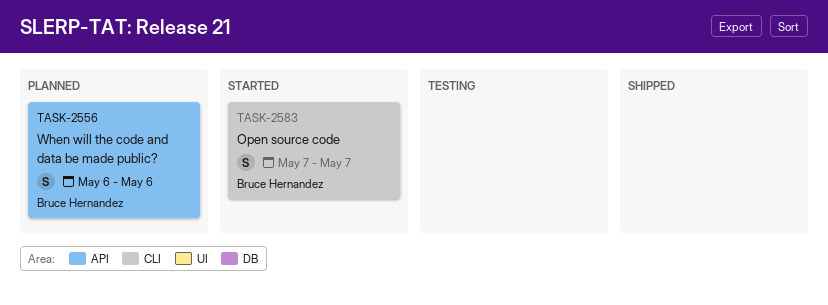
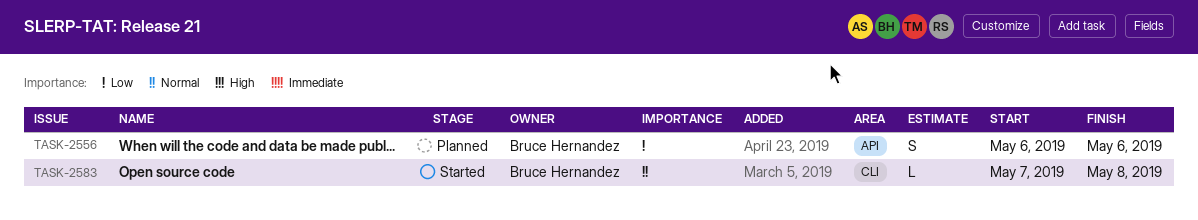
TASK-2583, estimate: S -> L
TASK-2583, due: May 7 -> May 8

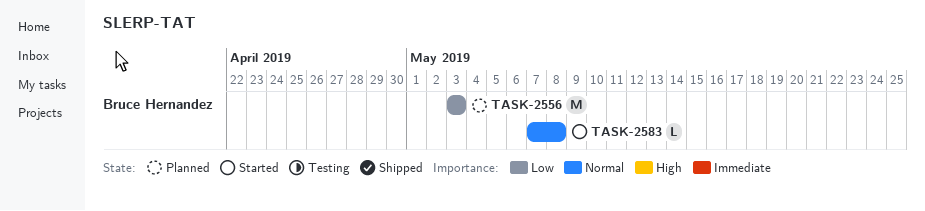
TASK-2556, estimate: S -> M
TASK-2556, start: May 6 -> May 3
TASK-2556, due: May 6 -> May 3

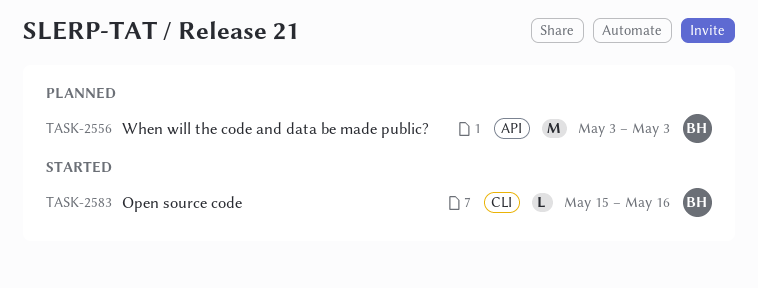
TASK-2583, start: May 7 -> May 15
TASK-2583, due: May 8 -> May 16

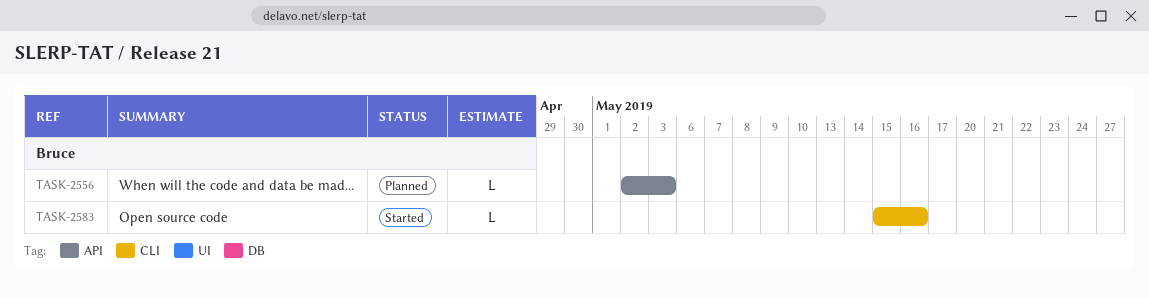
TASK-2556, estimate: M -> L
TASK-2556, start: May 3 -> May 2

